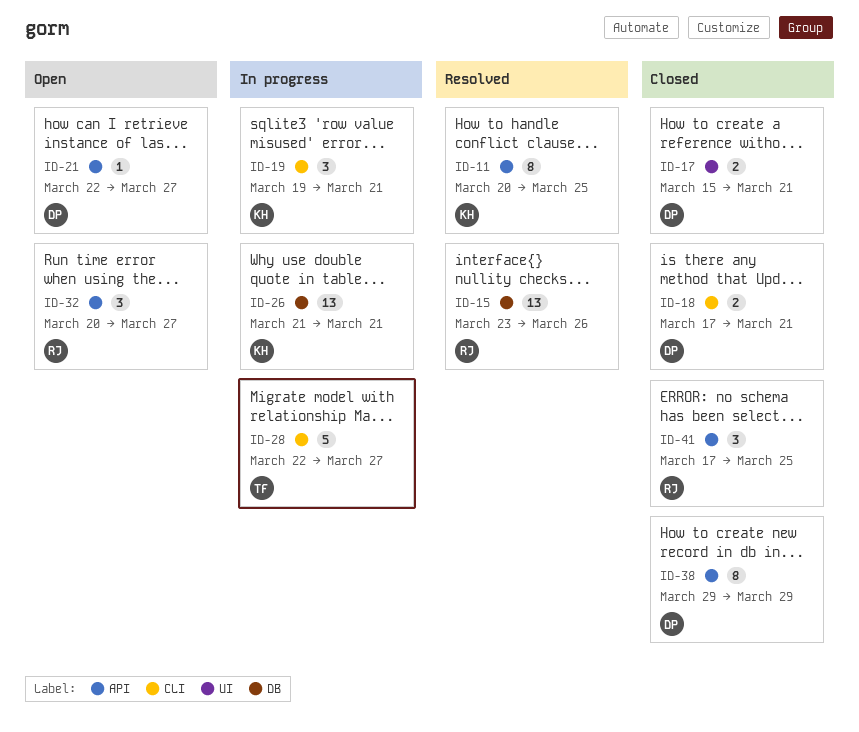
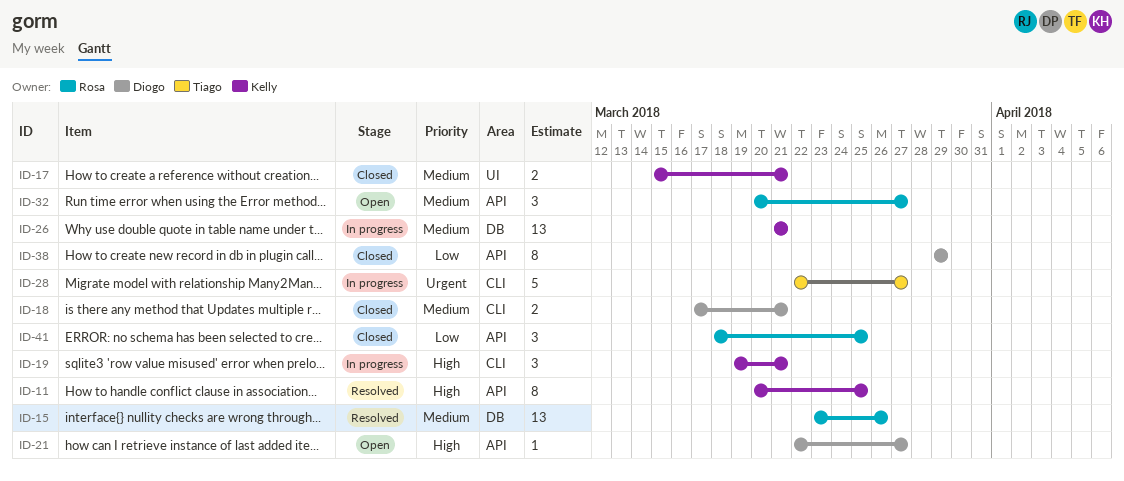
ID-17, owner: Diogo -> Kelly
ID-41, start: Mar 17 -> Mar 18

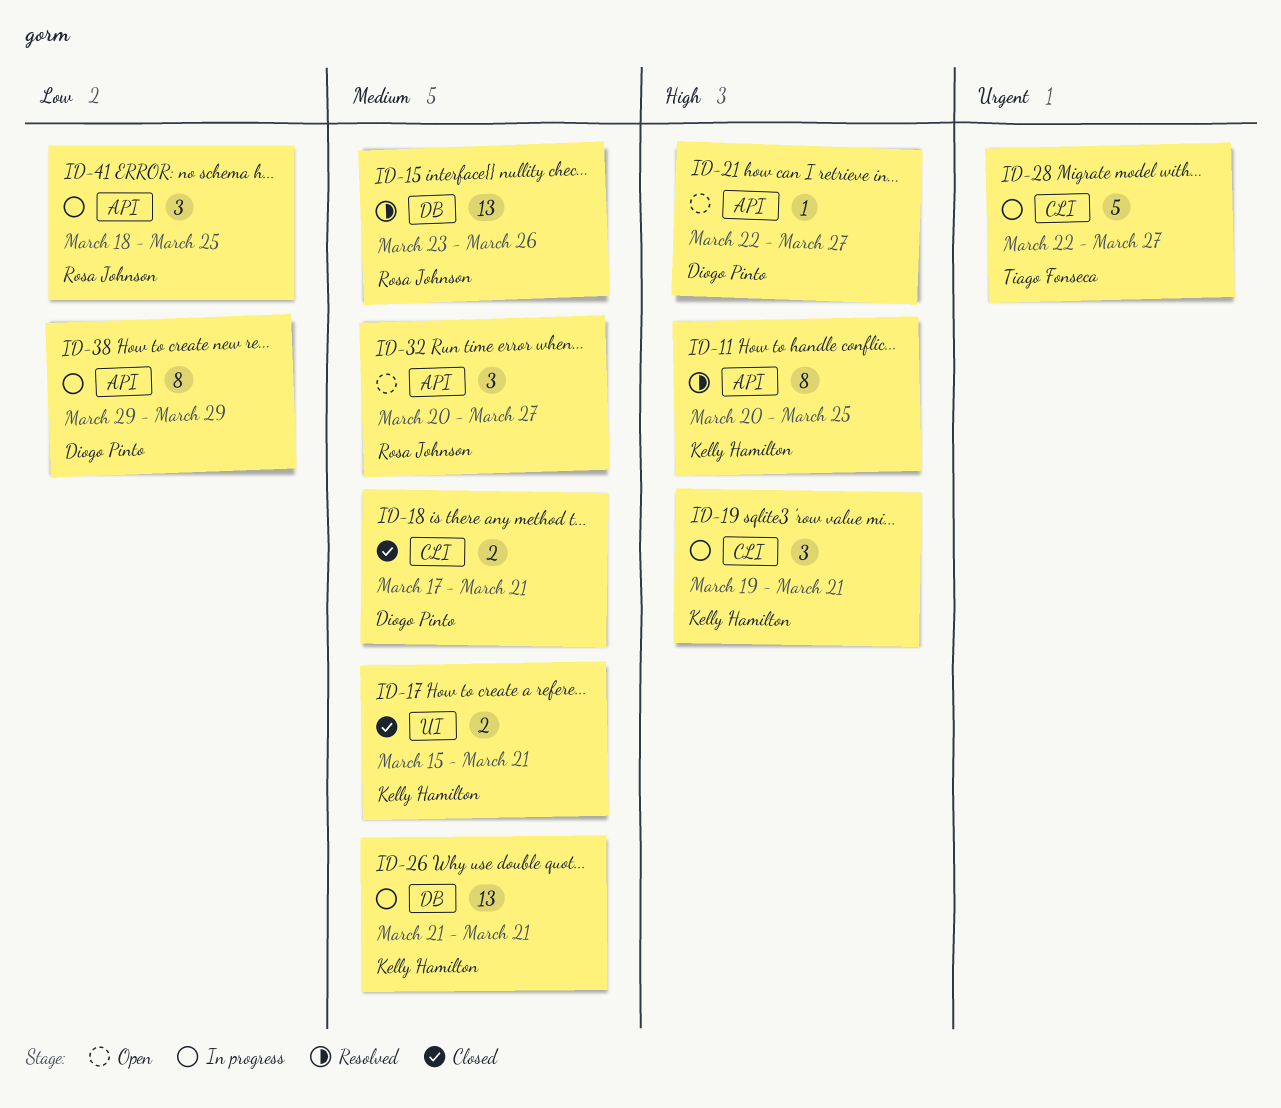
ID-38, status: Closed -> In progress
ID-41, status: Closed -> In progress

